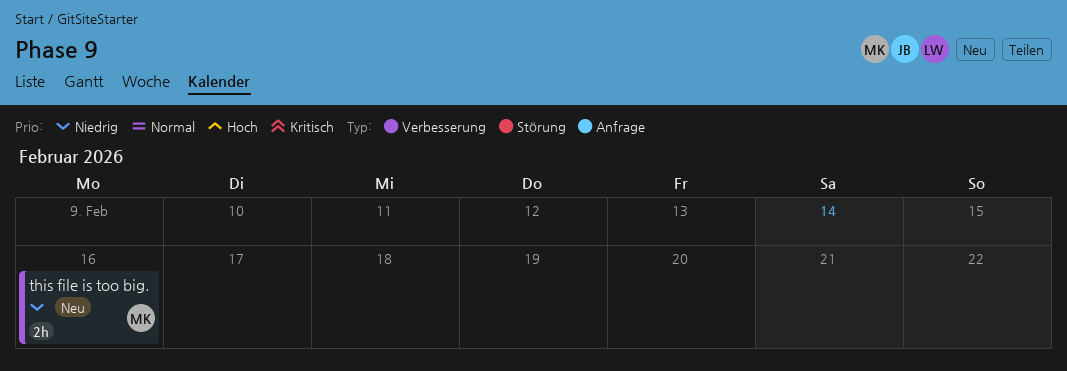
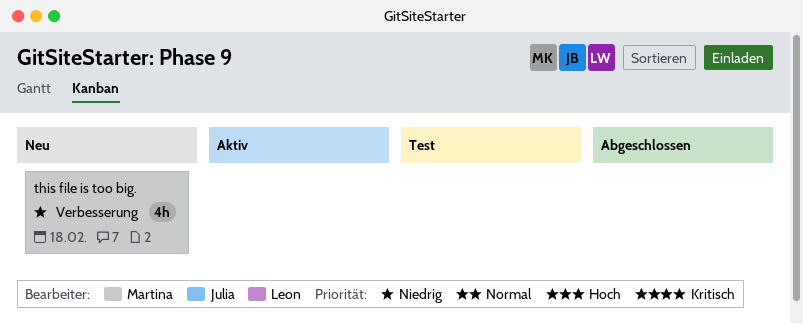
this file is too big., estimate: 2h -> 4h
this file is too big., due: Feb 16 -> Feb 18

